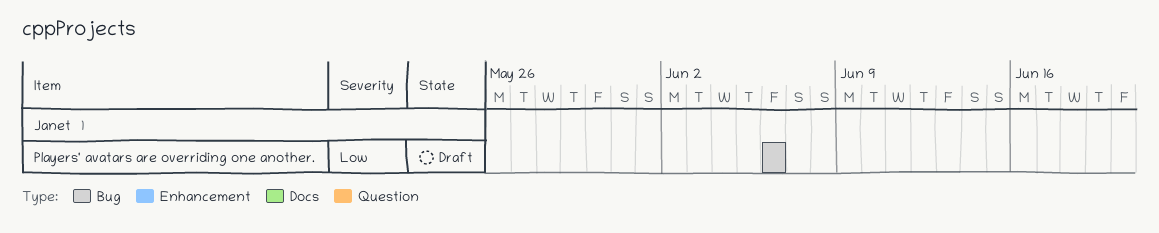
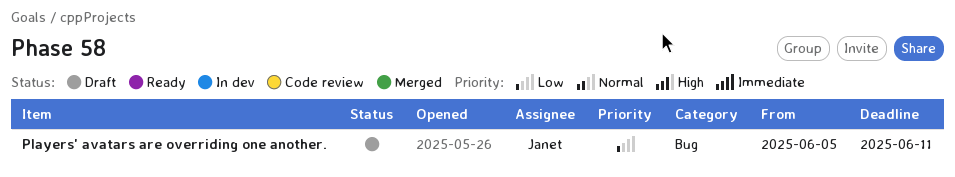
Players' avatars are overriding one another., start: Jun 6 -> Jun 5
Players' avatars are overriding one another., due: Jun 6 -> Jun 11

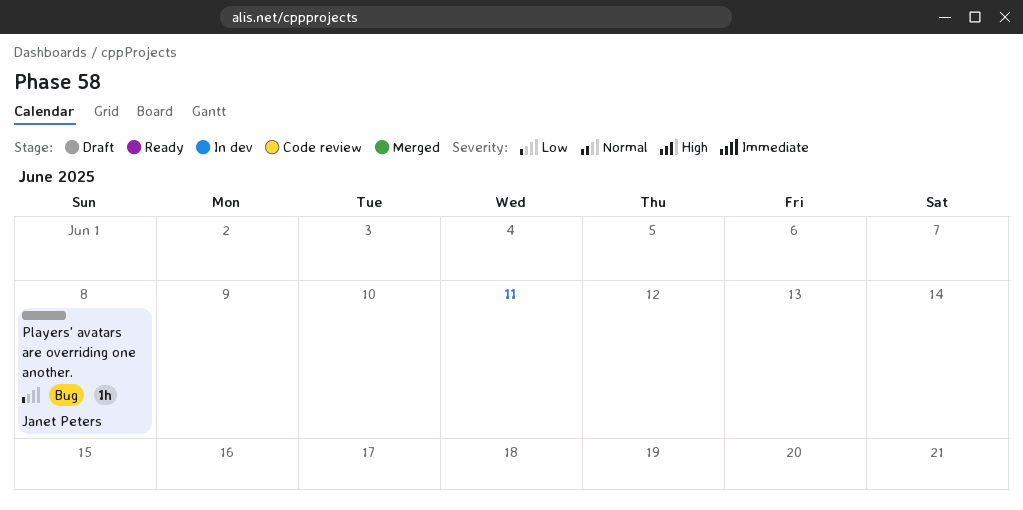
Players' avatars are overriding one another., due: Jun 11 -> Jun 8

